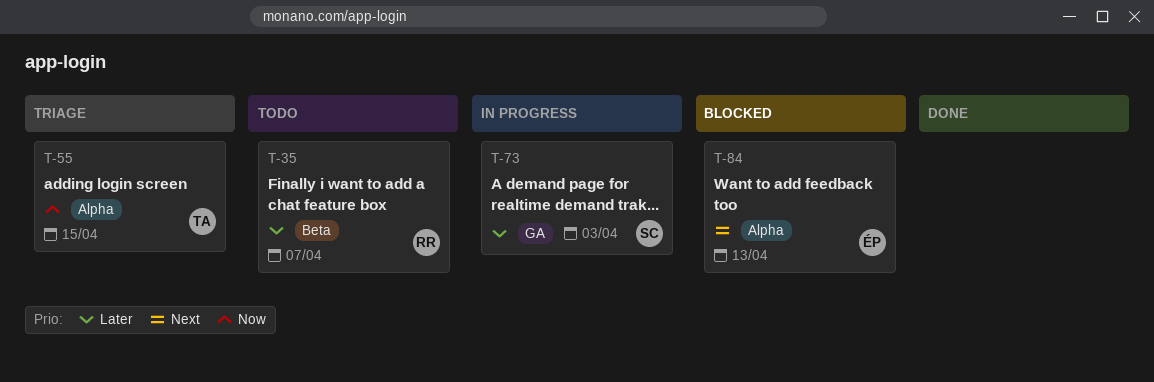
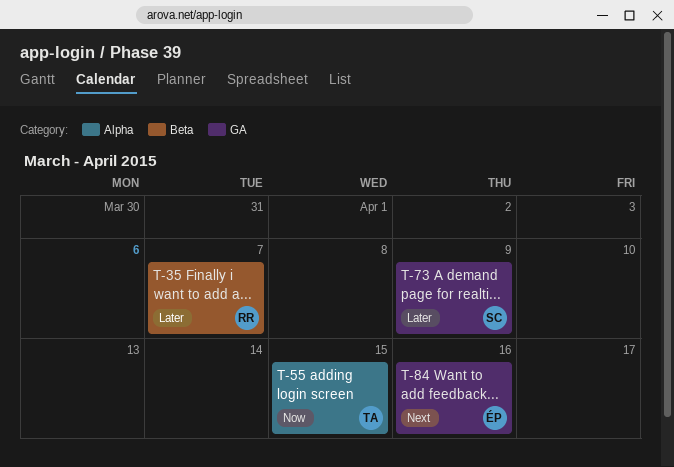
T-73, due: Apr 3 -> Apr 9
T-84, label: Alpha -> GA
T-84, due: Apr 13 -> Apr 16

